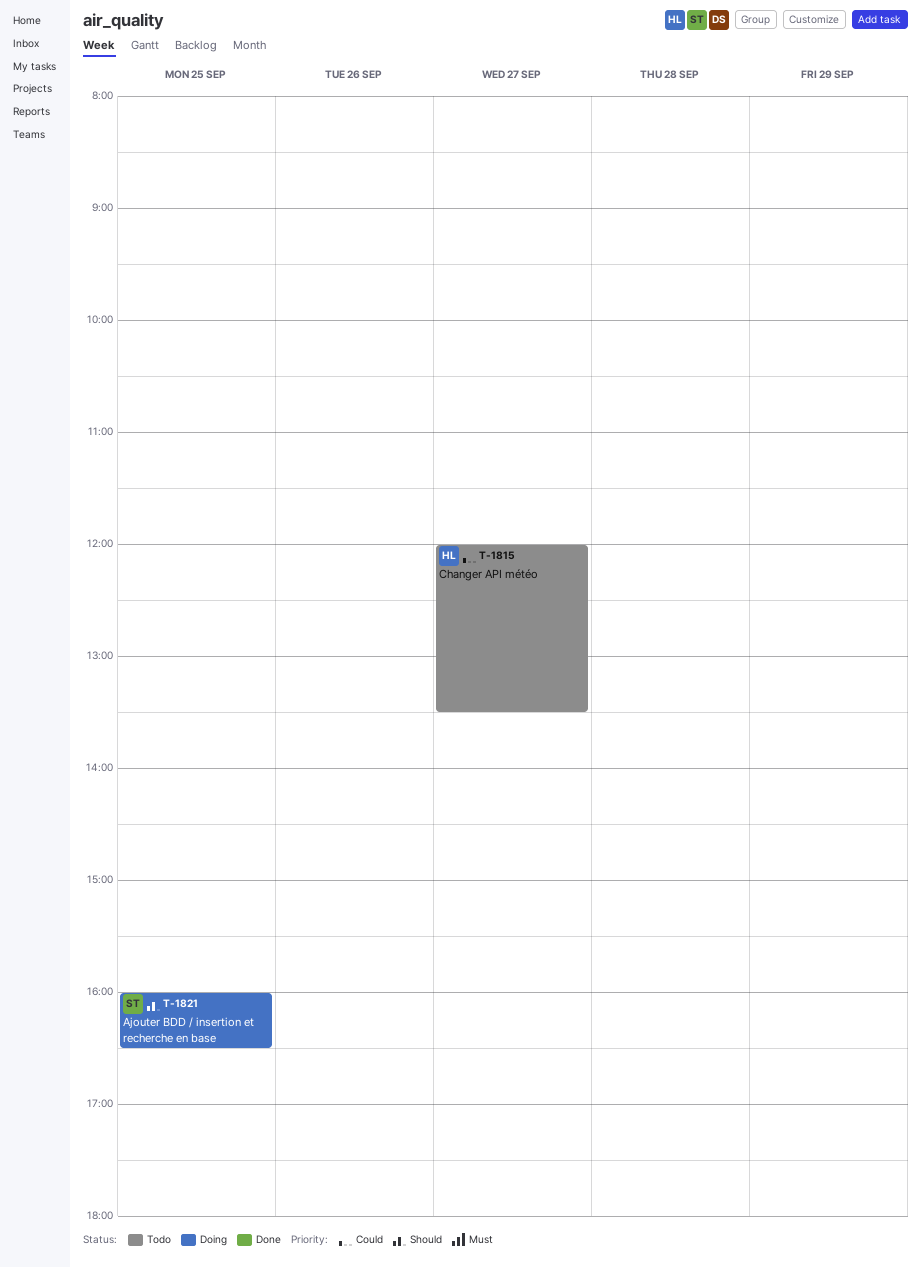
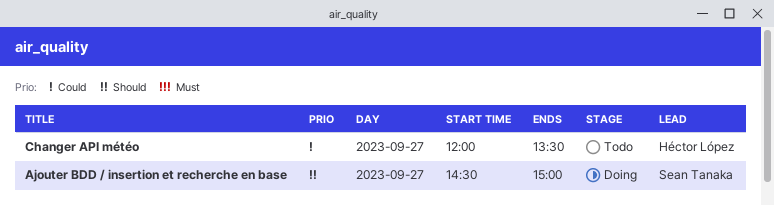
Ajouter BDD / insertion et recherche en base, day: Sep 25 -> Sep 27
Ajouter BDD / insertion et recherche en base, begins: 16:00 -> 14:30
Ajouter BDD / insertion et recherche en base, ends: 16:30 -> 15:00

